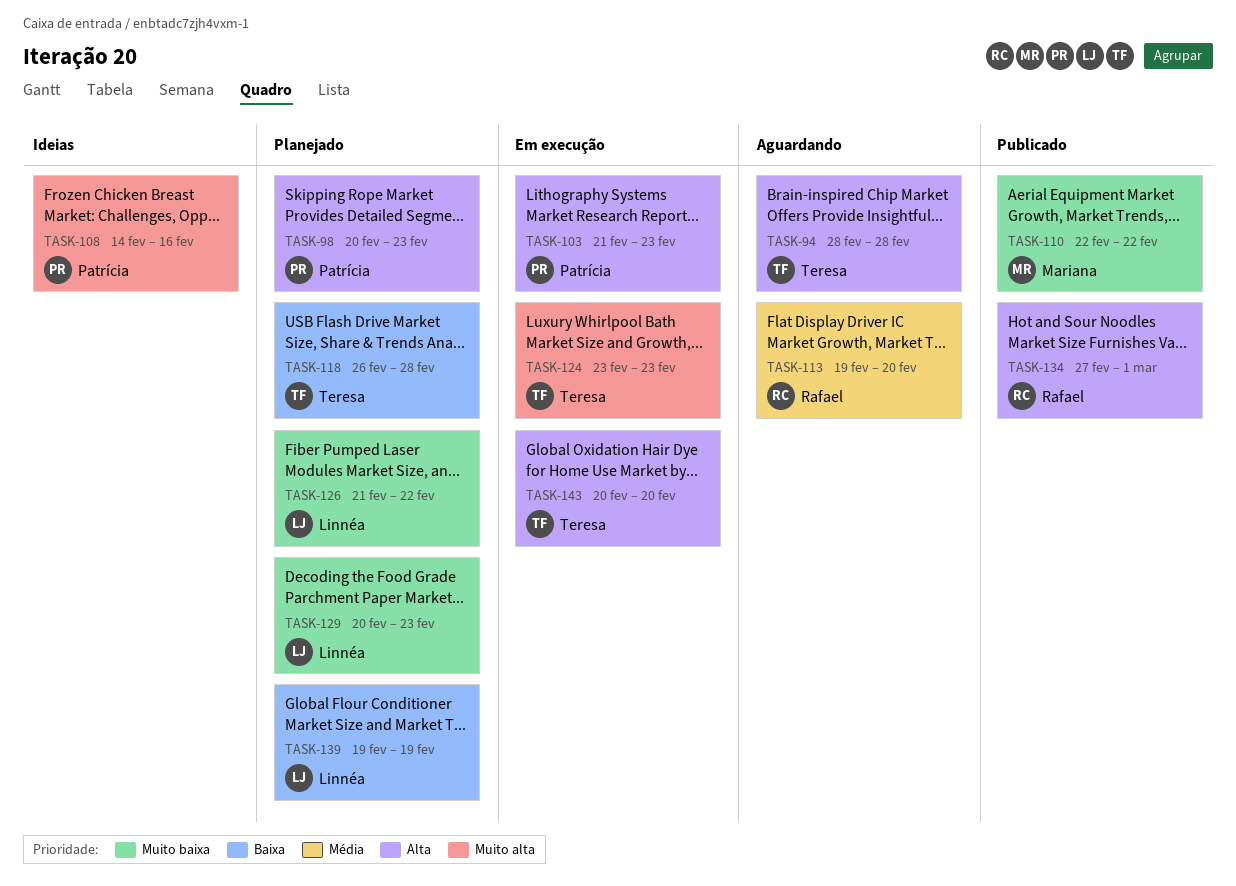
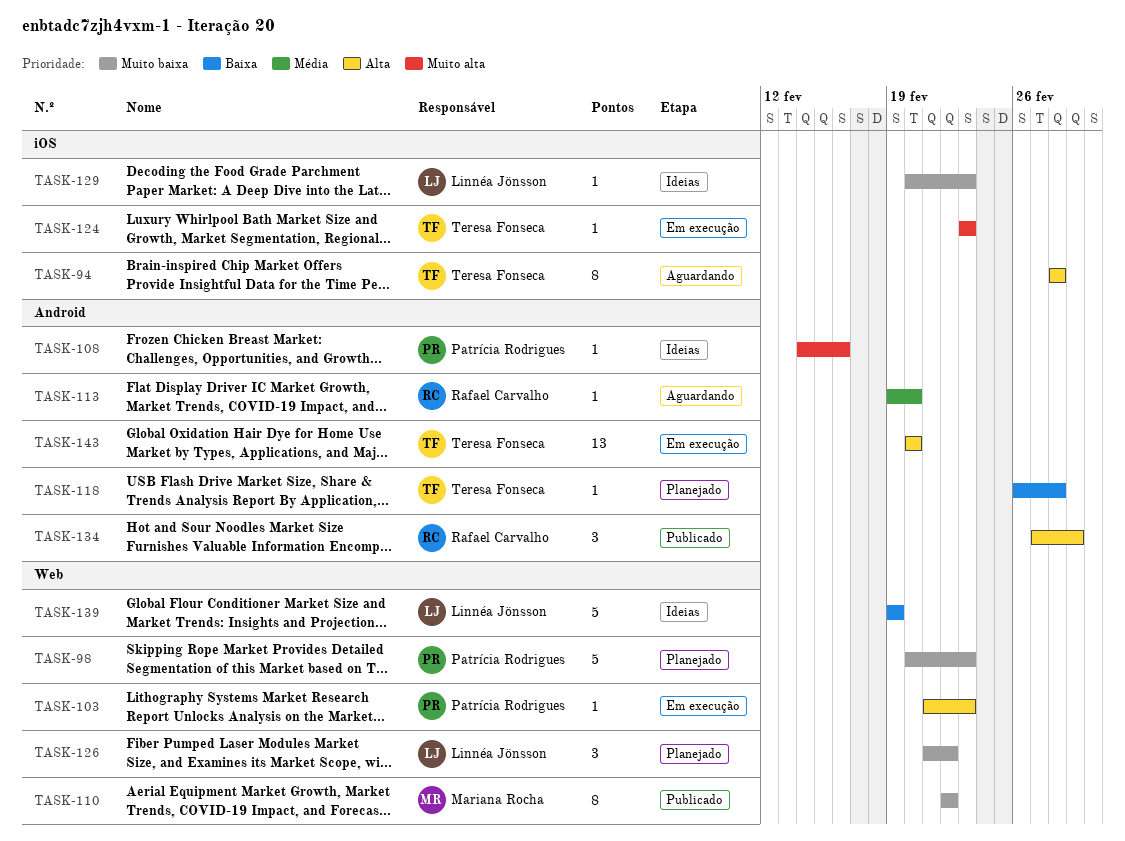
TASK-98, priority: Alta -> Muito baixa
TASK-129, status: Planejado -> Ideias
TASK-139, status: Planejado -> Ideias

